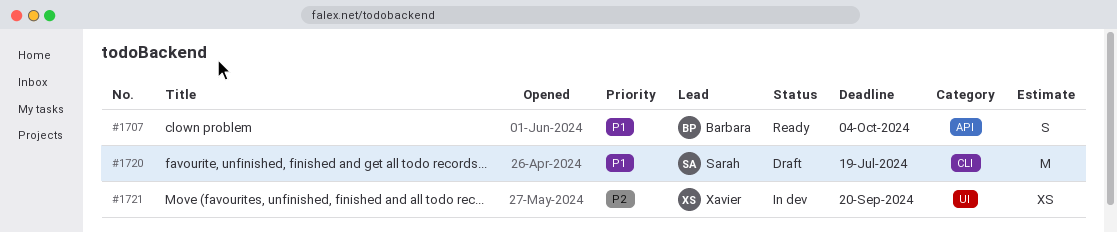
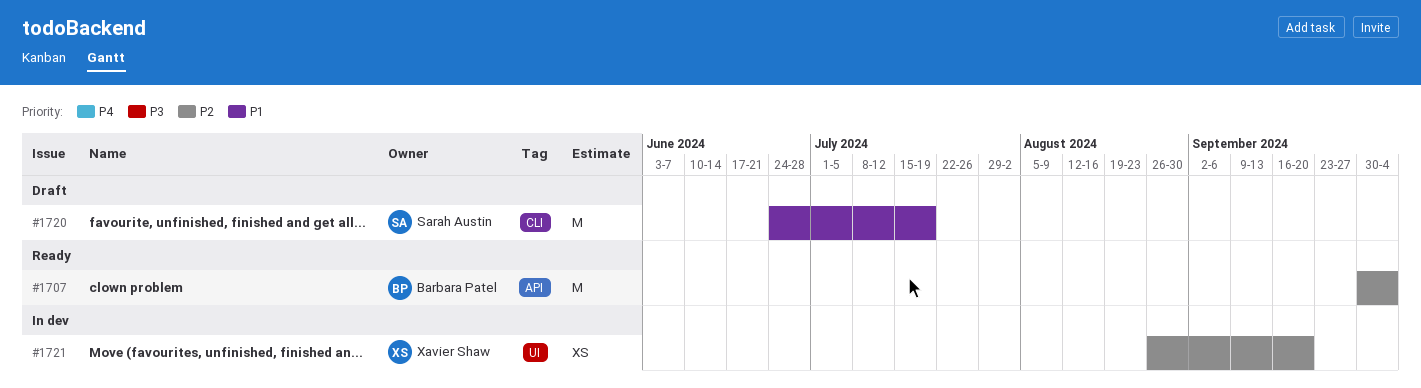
#1707, priority: P1 -> P2
#1707, estimate: S -> M

